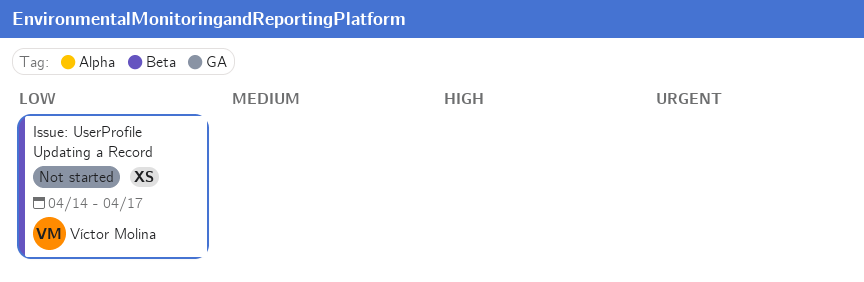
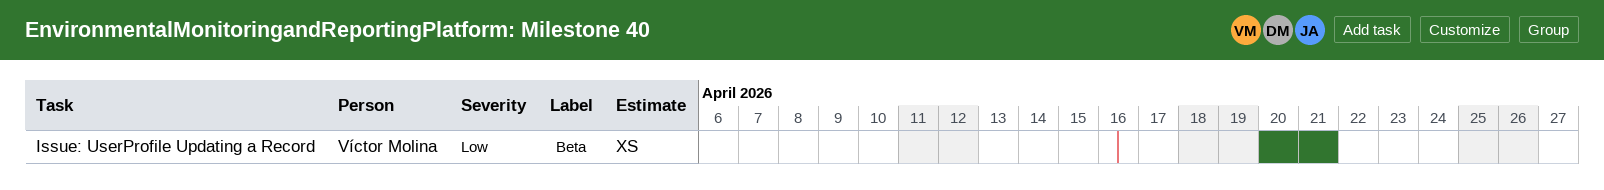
Issue: UserProfile Updating a Record, start: Apr 14 -> Apr 20
Issue: UserProfile Updating a Record, due: Apr 17 -> Apr 21

